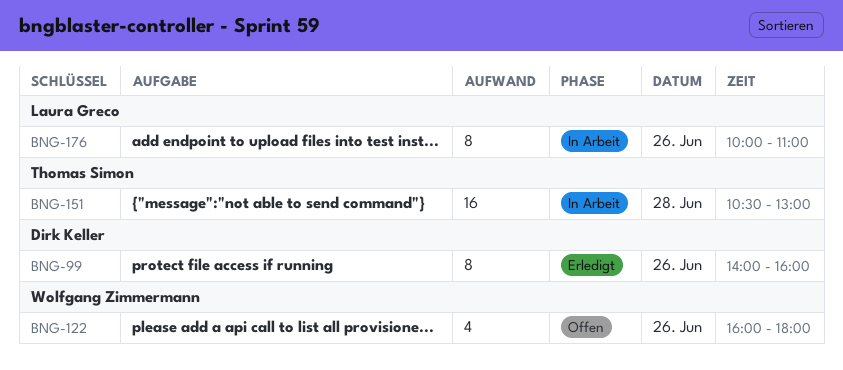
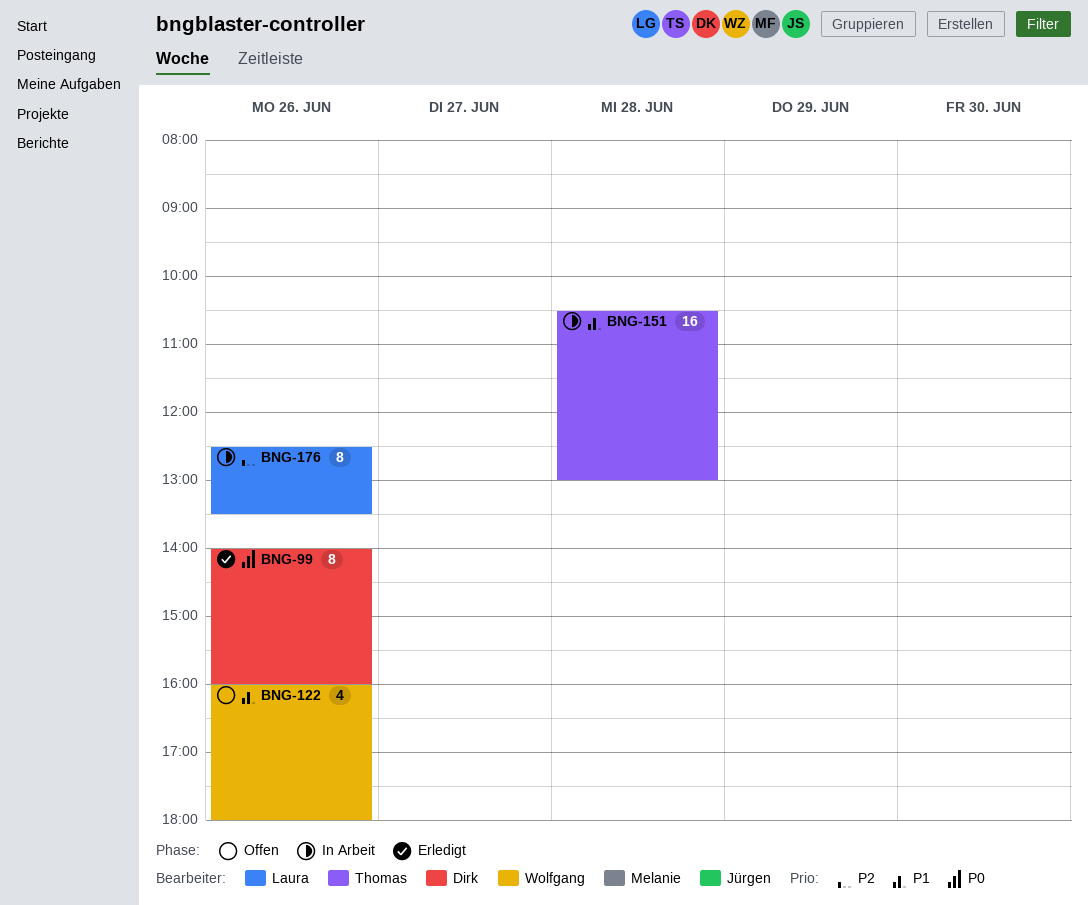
BNG-176, begins: 10:00 -> 12:30
BNG-176, ends: 11:00 -> 13:30

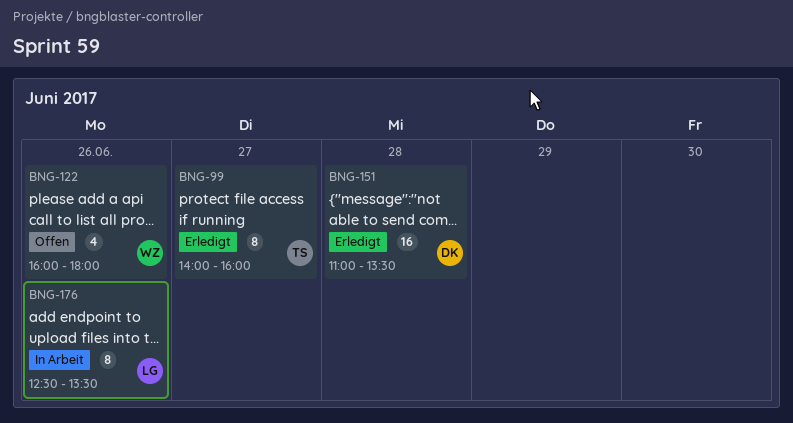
BNG-99, owner: Dirk -> Thomas
BNG-99, day: Jun 26 -> Jun 27
BNG-151, status: In Arbeit -> Erledigt
BNG-151, owner: Thomas -> Dirk
BNG-151, begins: 10:30 -> 11:00
BNG-151, ends: 13:00 -> 13:30

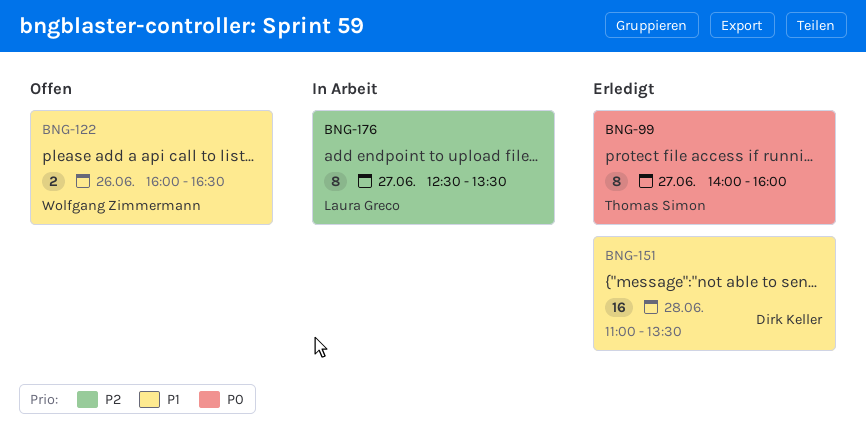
BNG-122, estimate: 4 -> 2
BNG-122, ends: 18:00 -> 16:30
BNG-176, day: Jun 26 -> Jun 27

